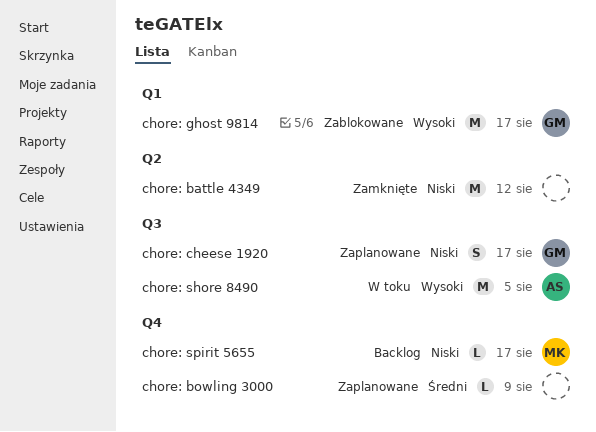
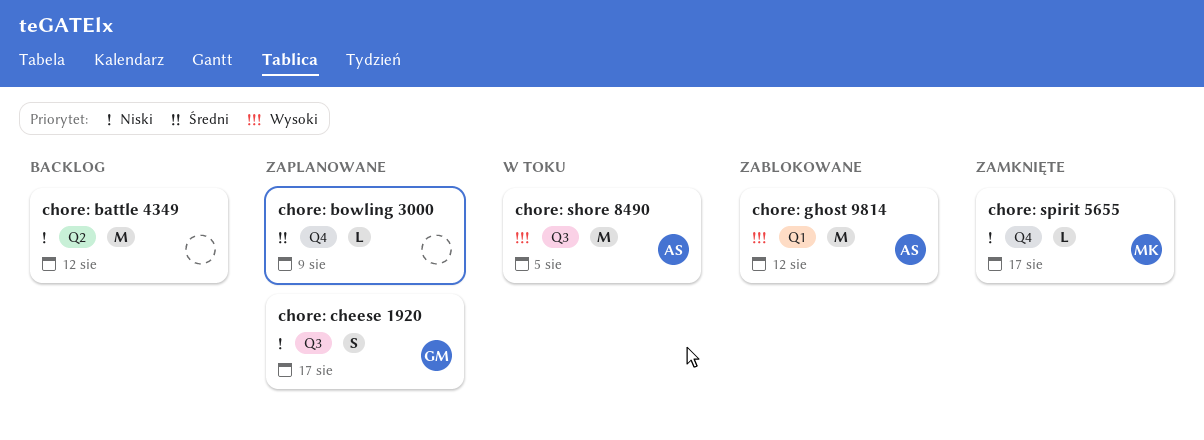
chore: battle 4349, status: Zamknięte -> Backlog
chore: ghost 9814, owner: GM -> AS
chore: ghost 9814, due: Aug 17 -> Aug 12
chore: spirit 5655, status: Backlog -> Zamknięte

